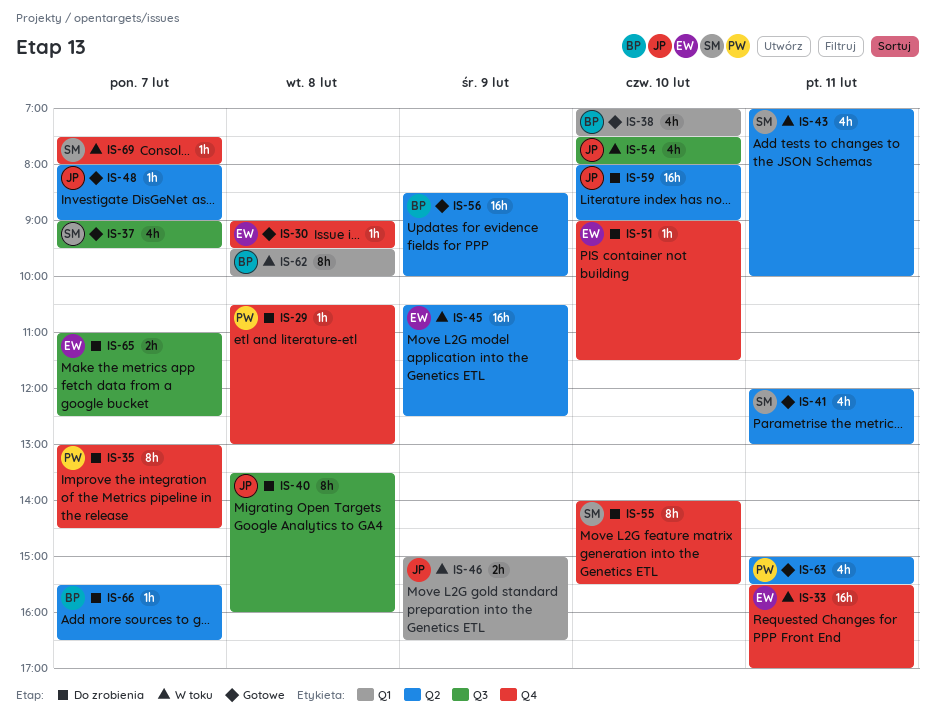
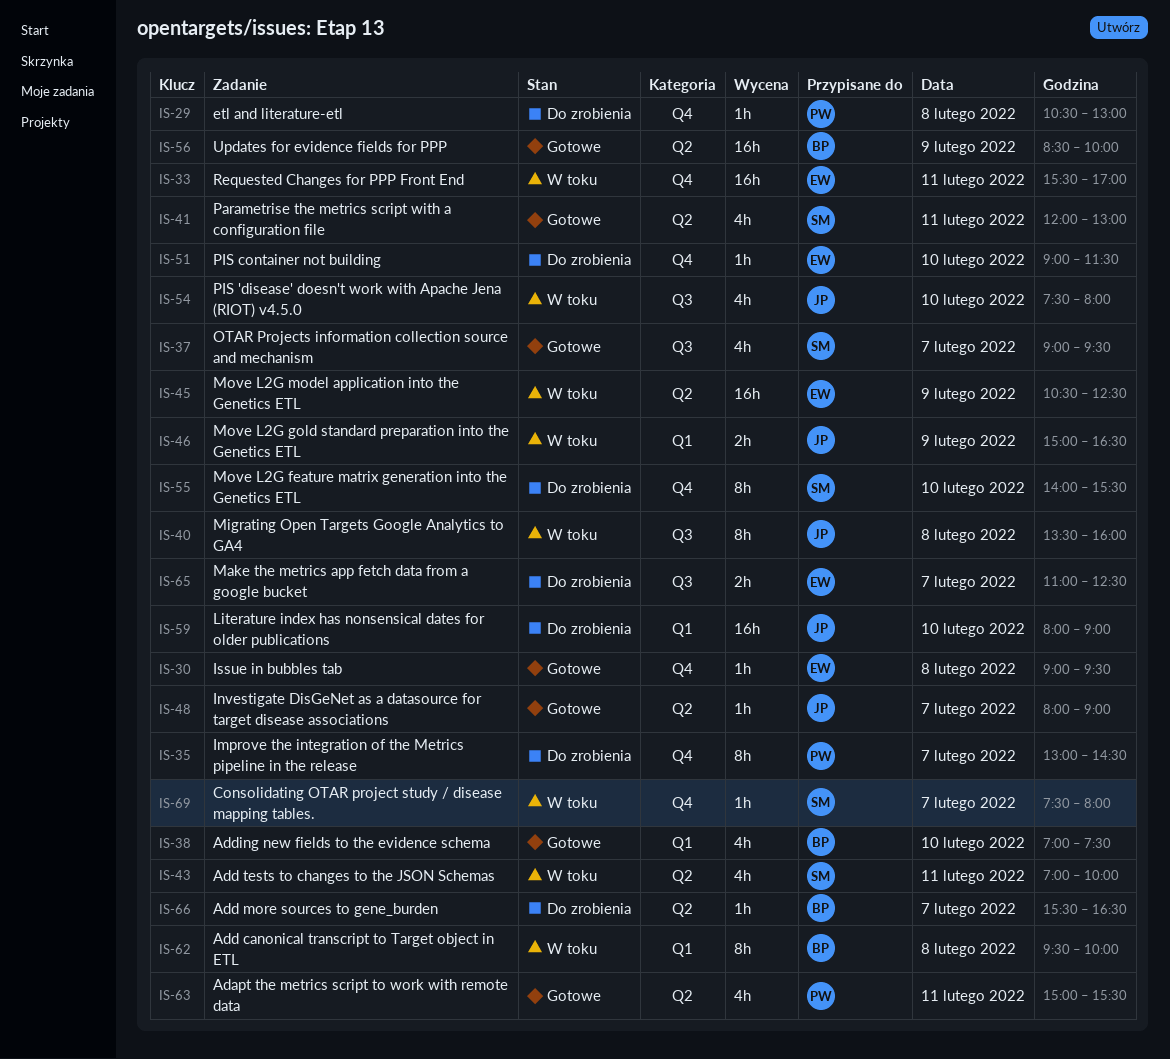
IS-40, status: Do zrobienia -> W toku
IS-59, label: Q2 -> Q1

